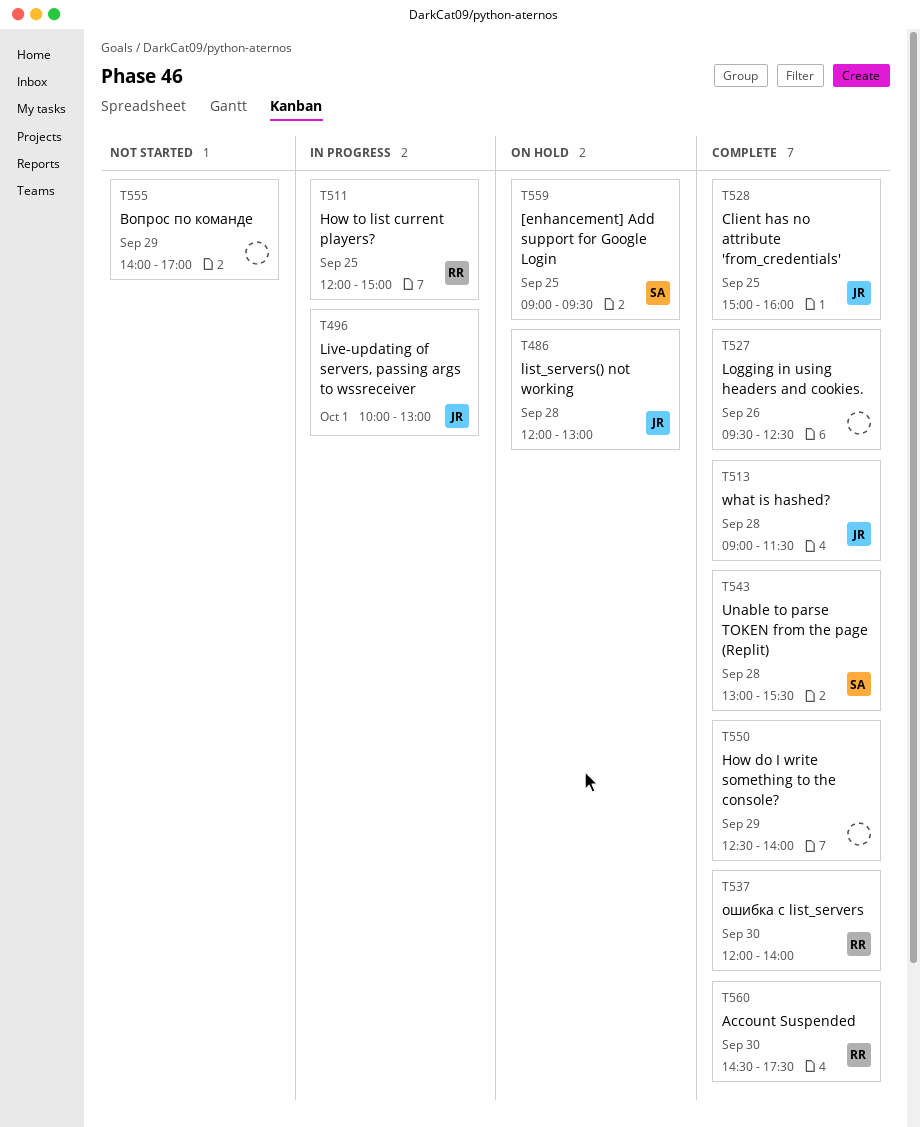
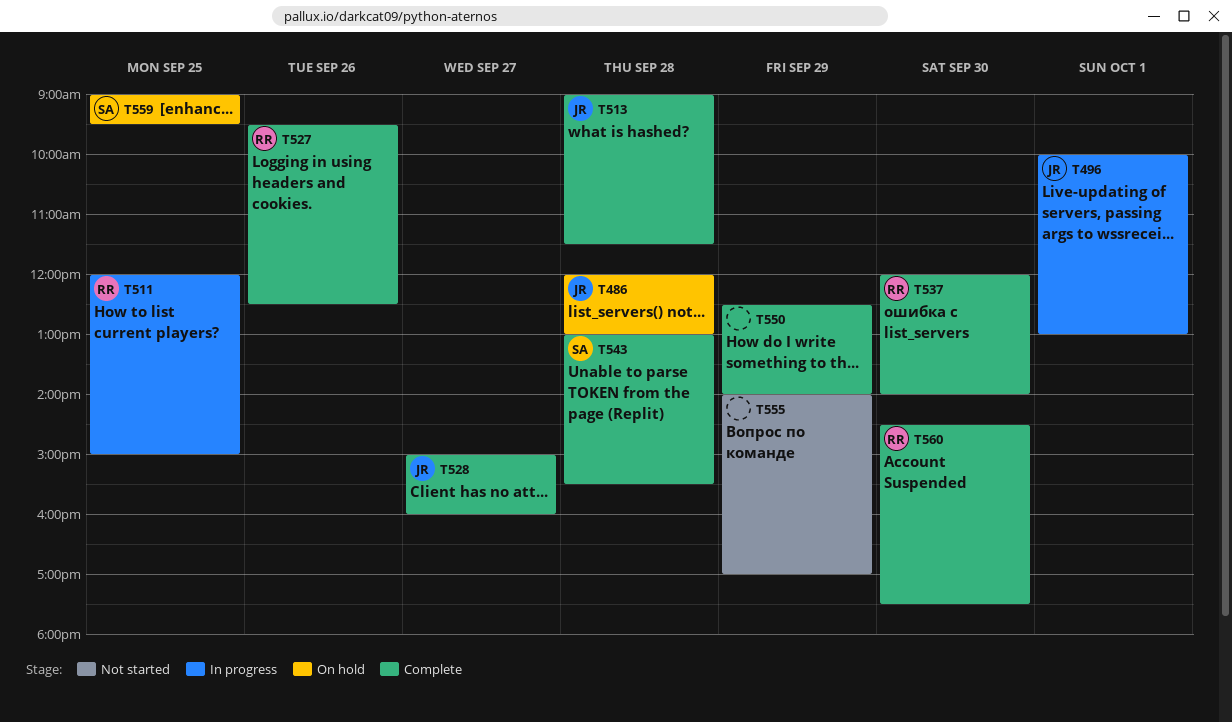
T527, owner: none -> RR
T528, day: Sep 25 -> Sep 27

